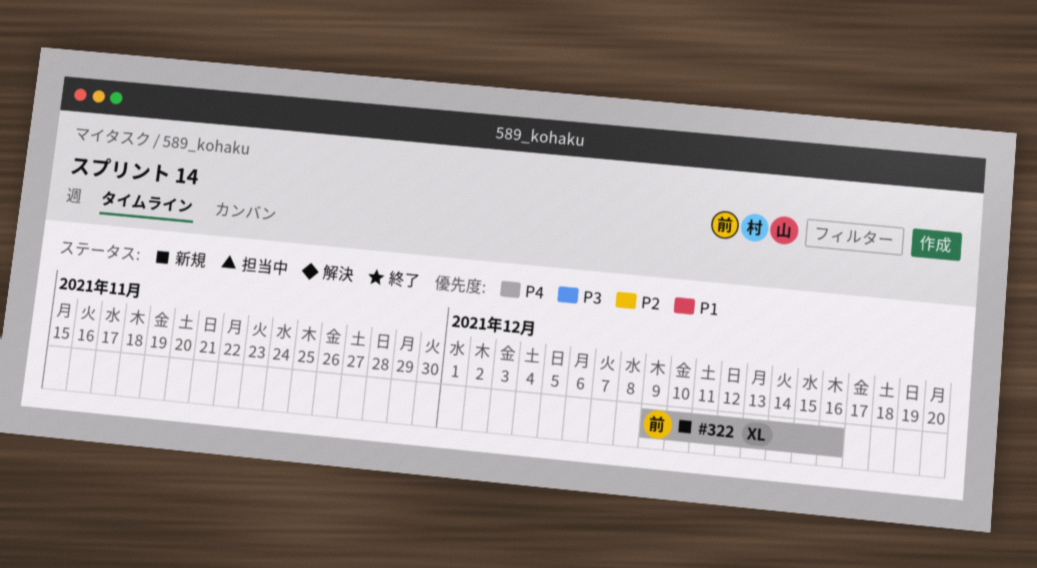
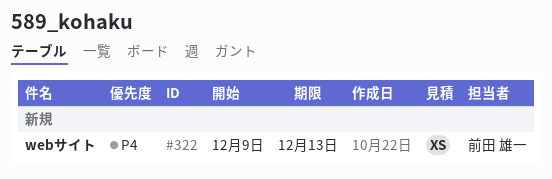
#322, estimate: XL -> XS
#322, due: Dec 16 -> Dec 13

